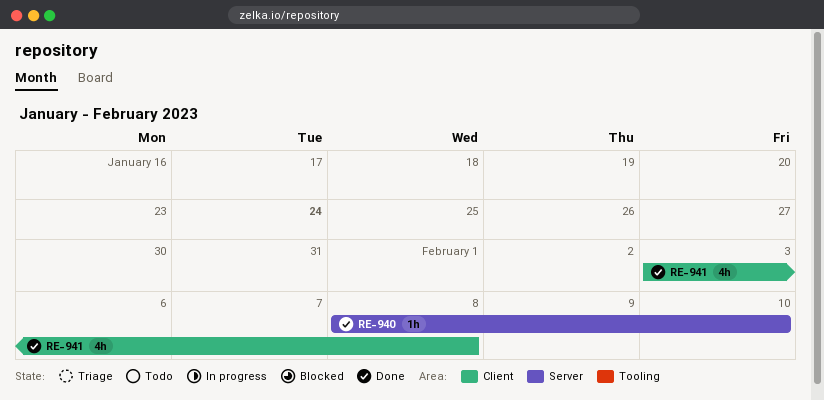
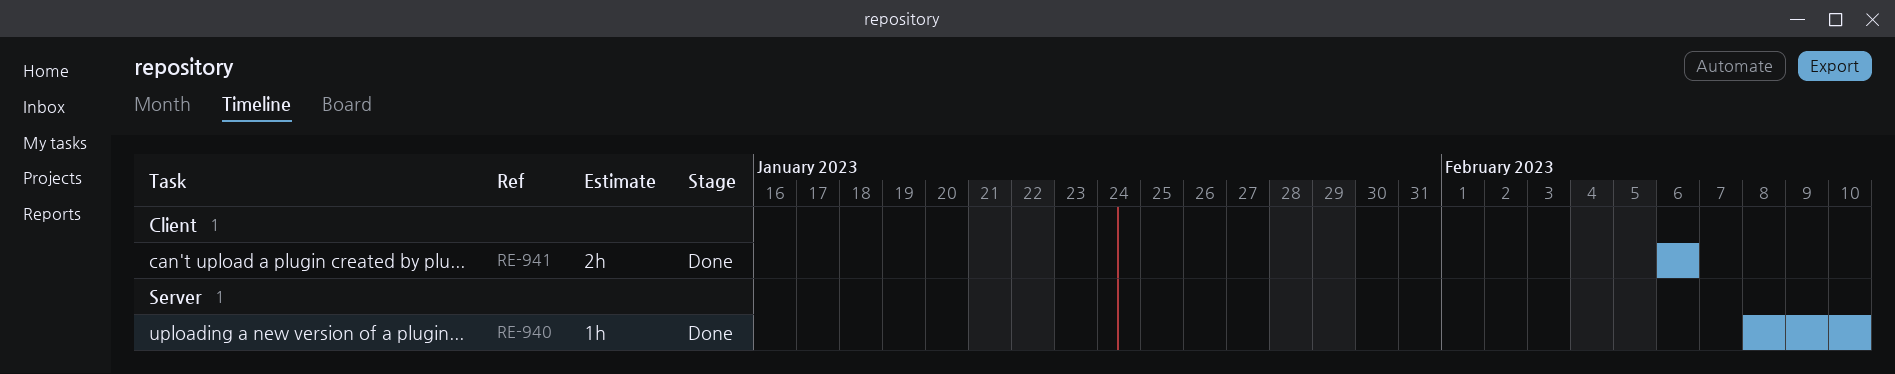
RE-941, estimate: 4h -> 2h
RE-941, start: Feb 3 -> Feb 6
RE-941, due: Feb 8 -> Feb 6

